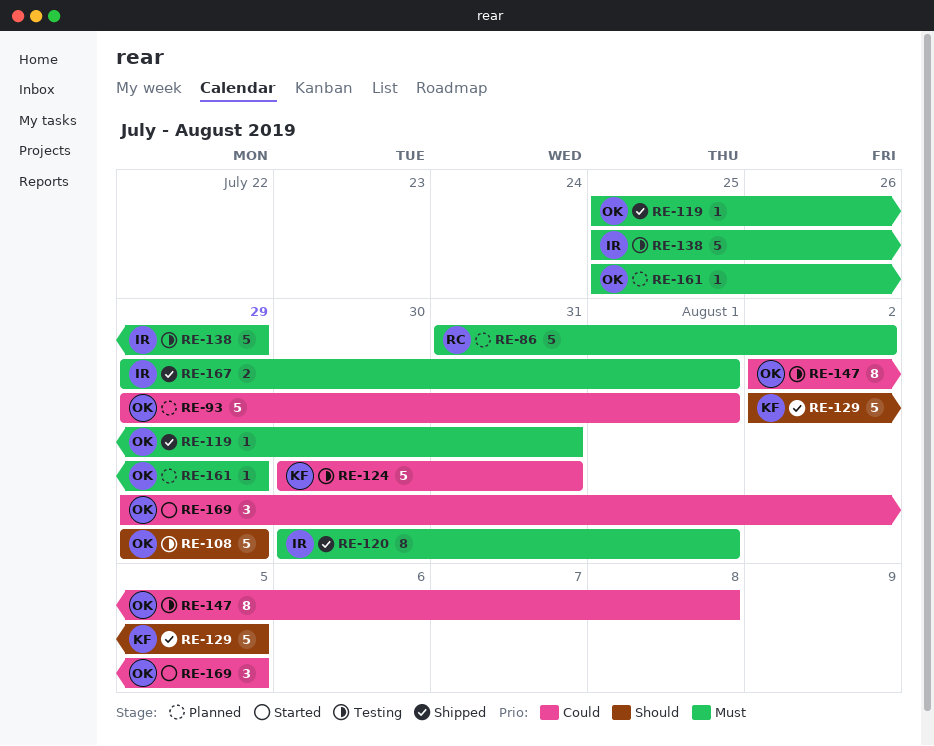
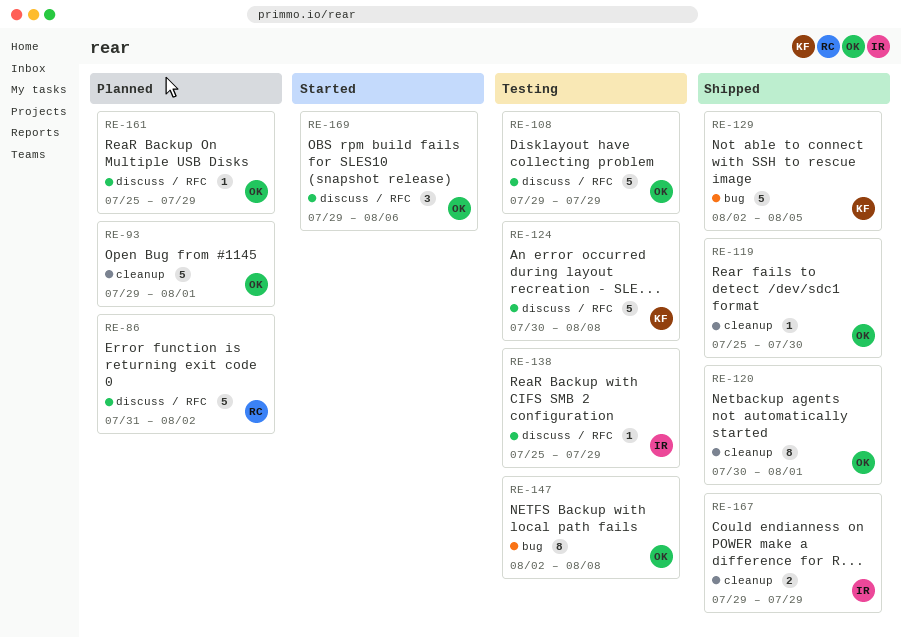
RE-119, due: Jul 31 -> Jul 30
RE-120, owner: IR -> OK
RE-124, due: Jul 31 -> Aug 8
RE-138, estimate: 5 -> 1
RE-167, due: Aug 1 -> Jul 29
RE-169, due: Aug 5 -> Aug 6

